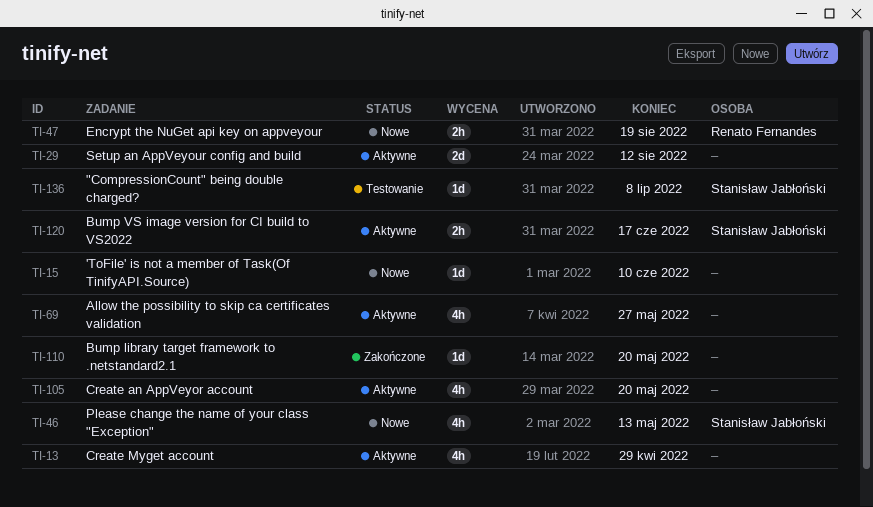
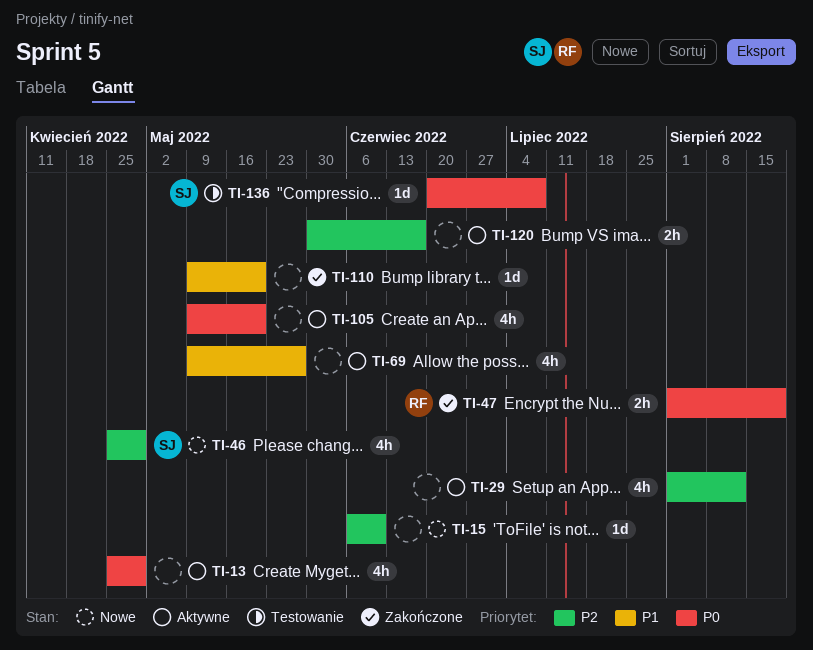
TI-29, estimate: 2d -> 4h
TI-46, due: May 13 -> Apr 29
TI-47, status: Nowe -> Zakończone
TI-120, owner: Stanisław Jabłoński -> none

